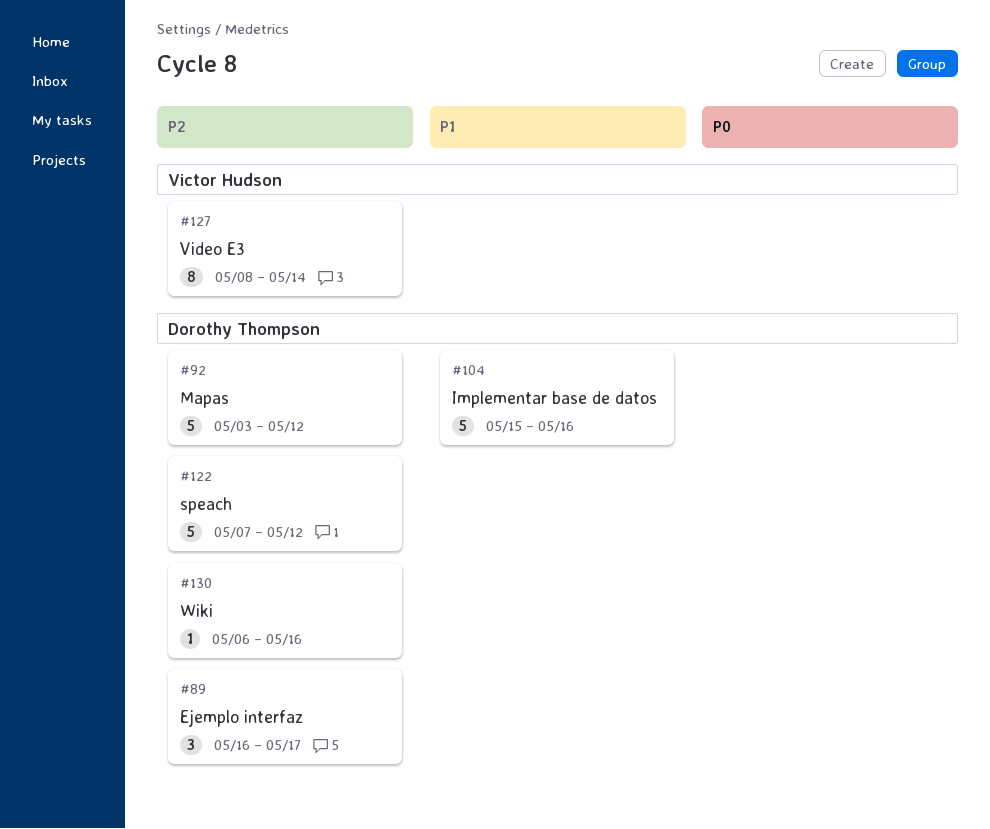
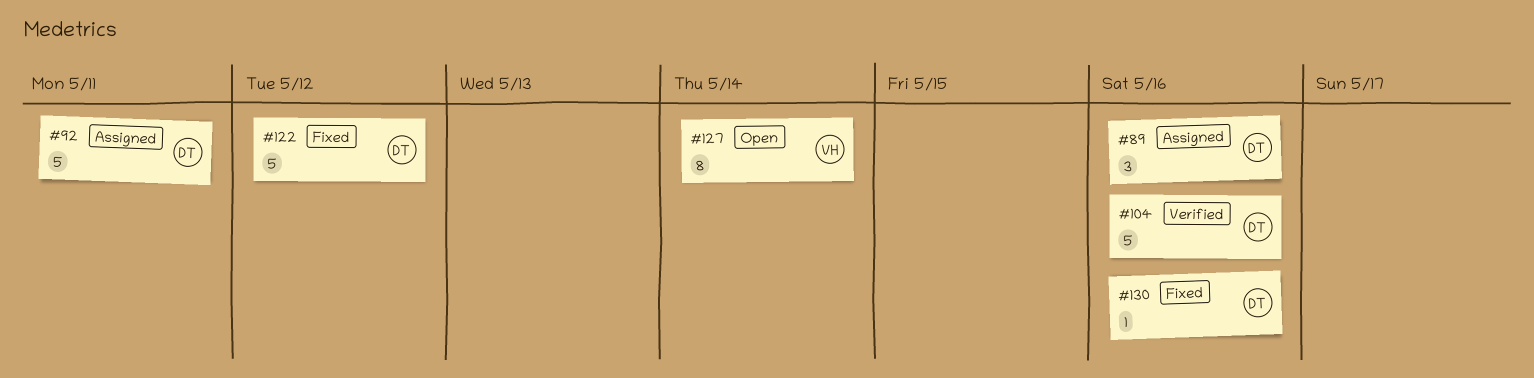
#89, due: May 17 -> May 16
#92, due: May 12 -> May 11

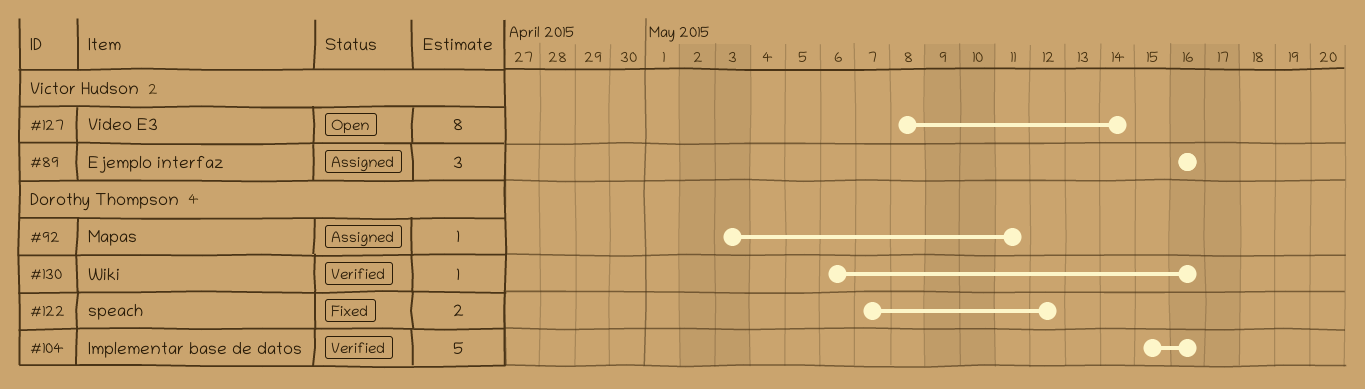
#89, owner: Dorothy Thompson -> Victor Hudson
#92, estimate: 5 -> 1
#122, estimate: 5 -> 2
#130, status: Fixed -> Verified

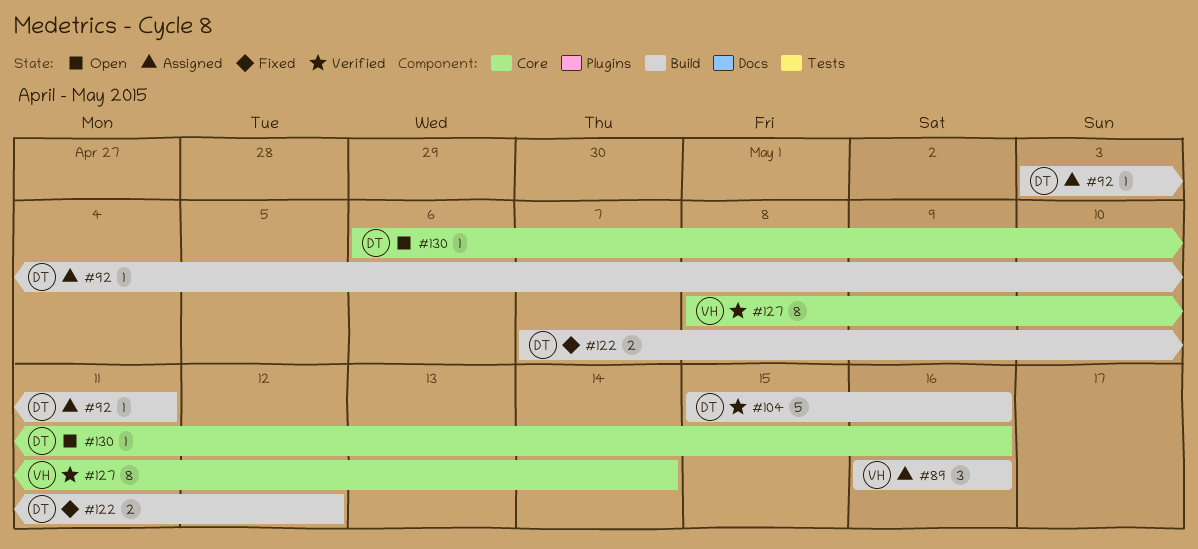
#127, status: Open -> Verified
#130, status: Verified -> Open

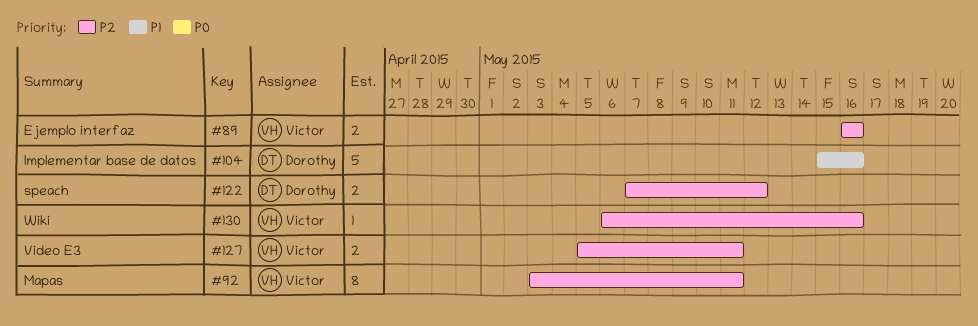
#89, estimate: 3 -> 2
#92, owner: Dorothy -> Victor
#92, estimate: 1 -> 8
#127, estimate: 8 -> 2
#127, start: May 8 -> May 5
#127, due: May 14 -> May 11
#130, owner: Dorothy -> Victor

